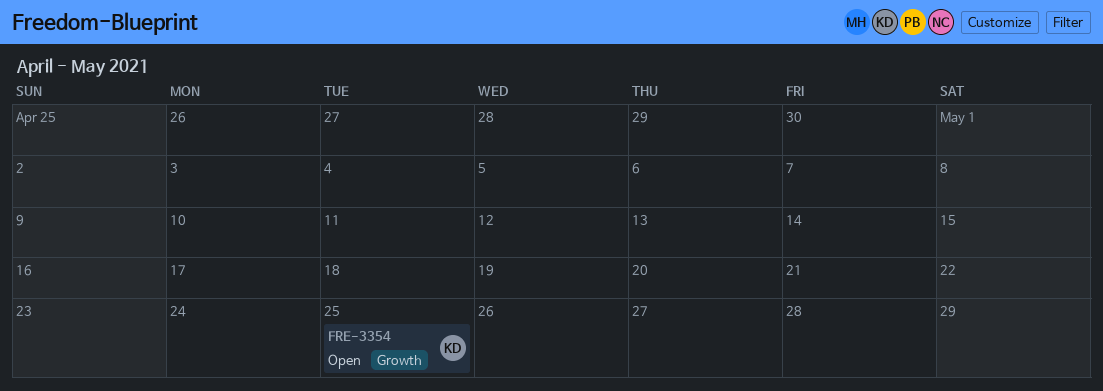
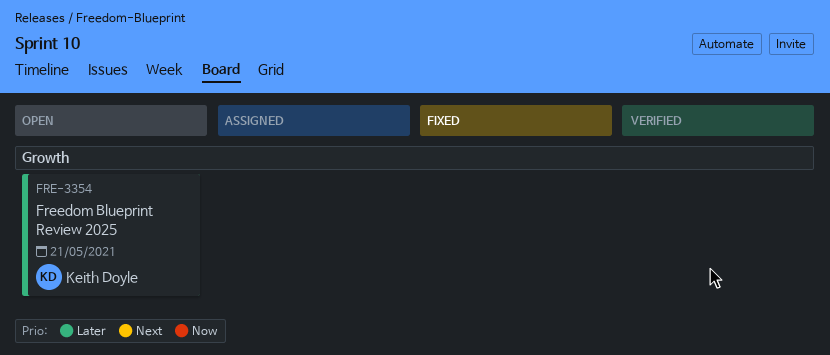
FRE-3354, due: May 25 -> May 21

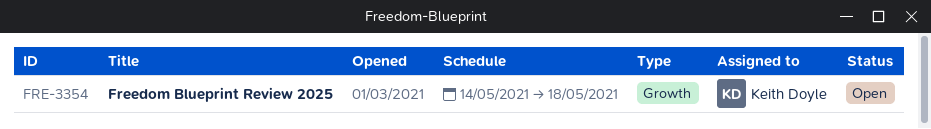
FRE-3354, due: May 21 -> May 18

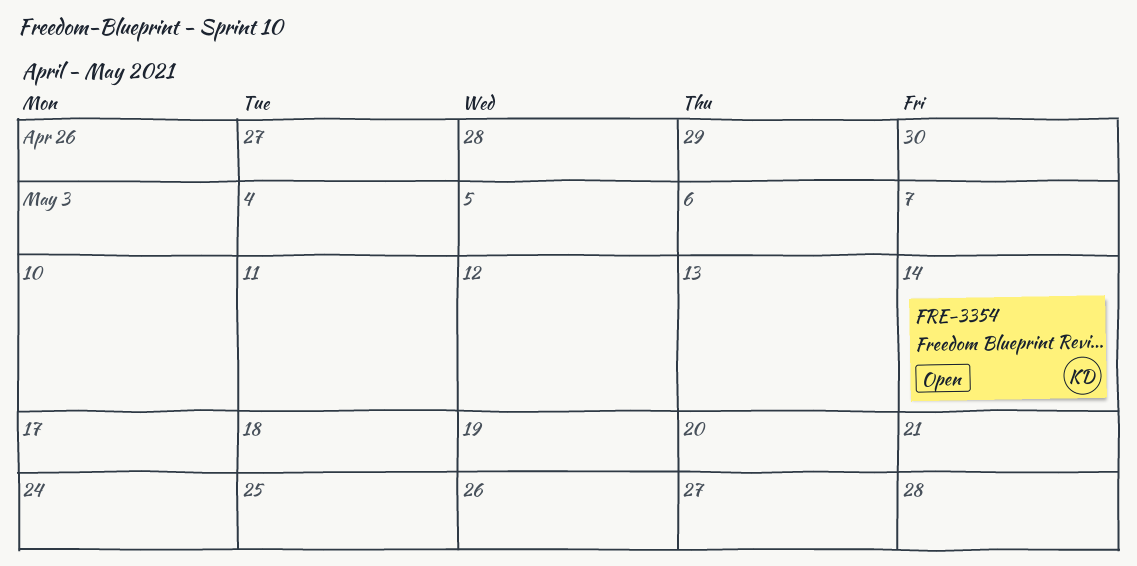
FRE-3354, due: May 18 -> May 14

